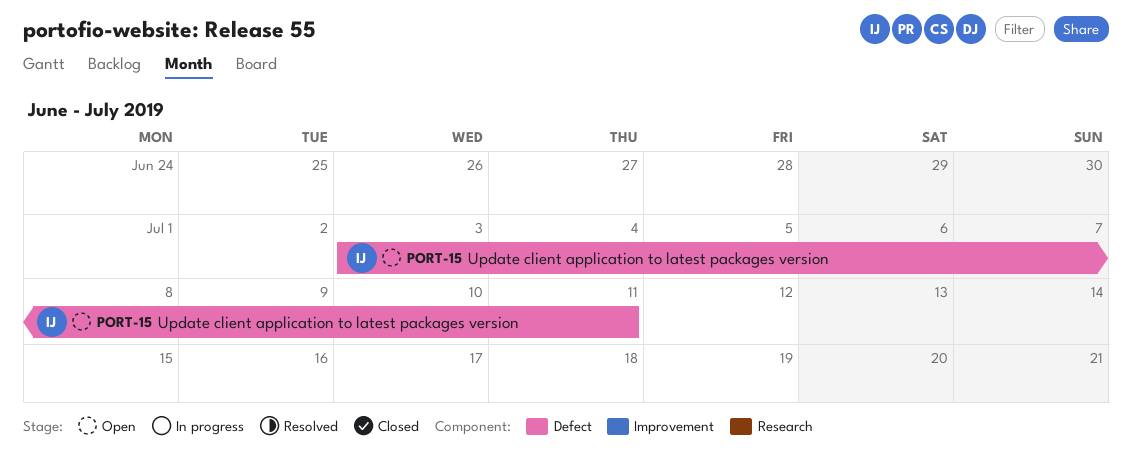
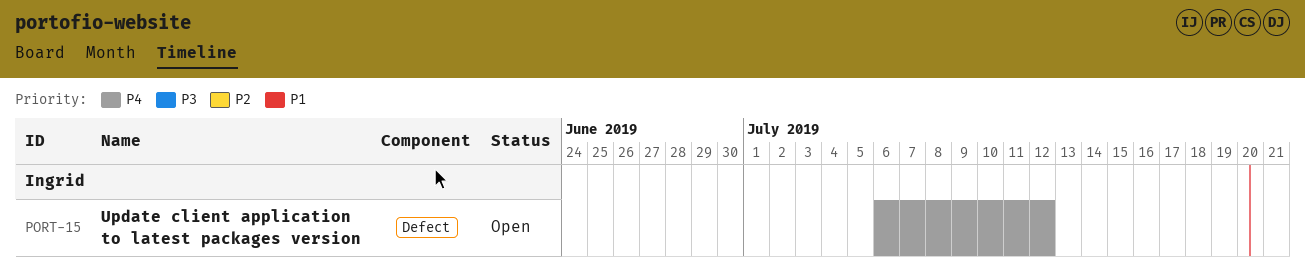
PORT-15, start: Jul 3 -> Jul 6
PORT-15, due: Jul 11 -> Jul 12

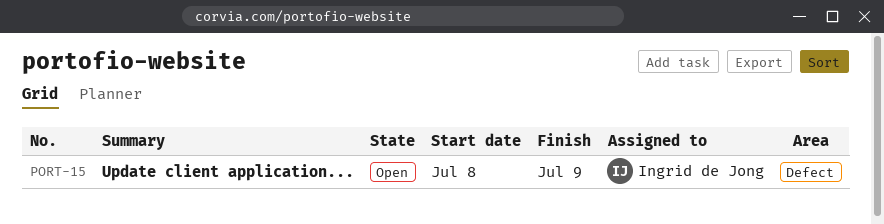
PORT-15, start: Jul 6 -> Jul 8
PORT-15, due: Jul 12 -> Jul 9

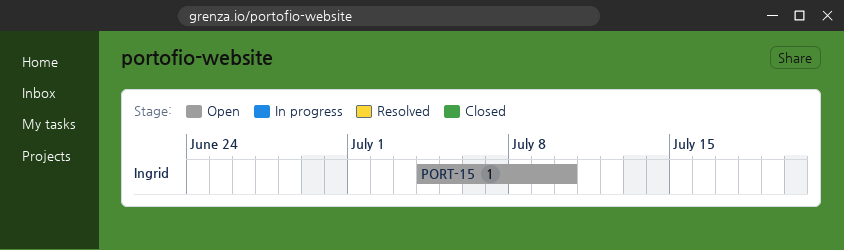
PORT-15, start: Jul 8 -> Jul 4
PORT-15, due: Jul 9 -> Jul 10

